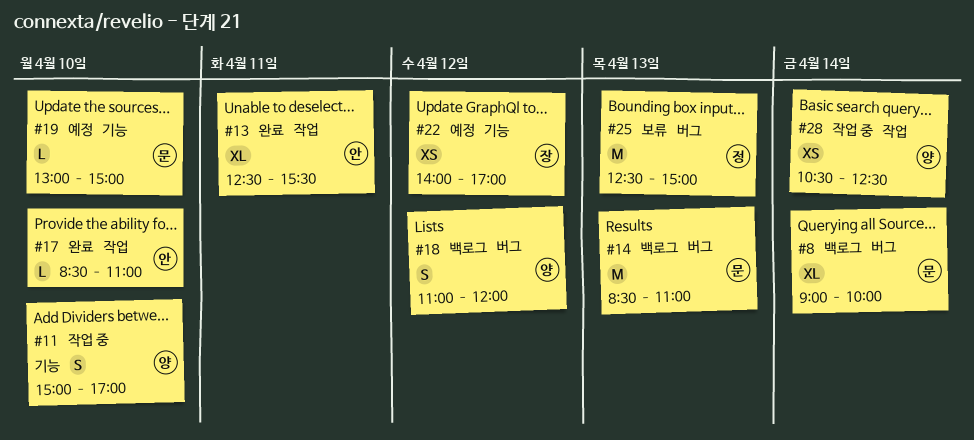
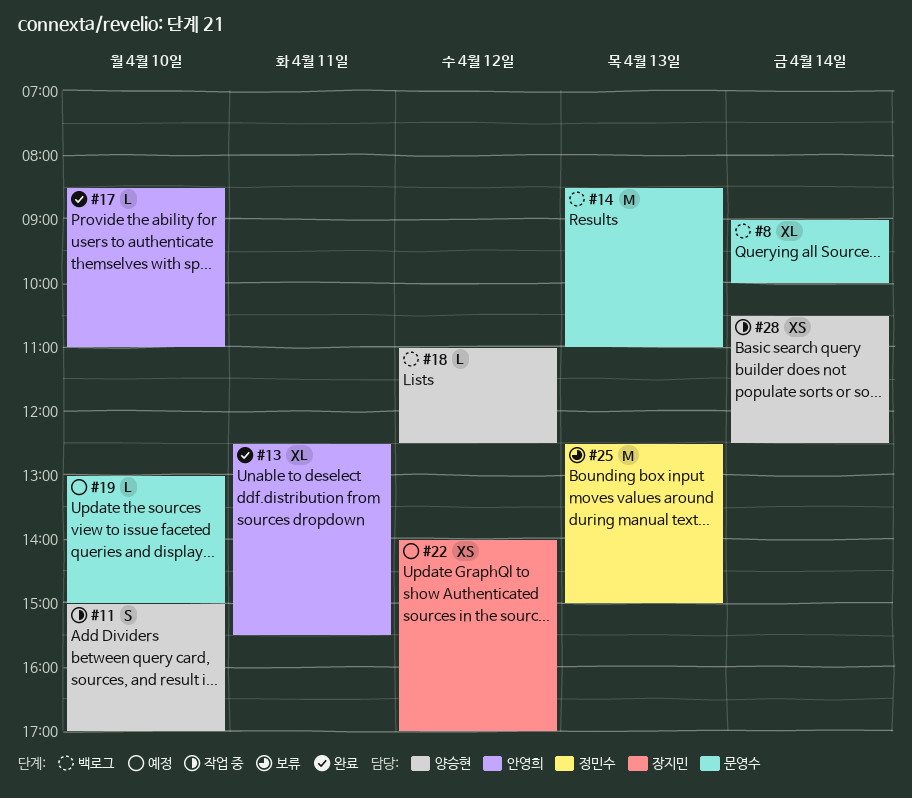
#18, estimate: S -> L
#18, ends: 12:00 -> 12:30

